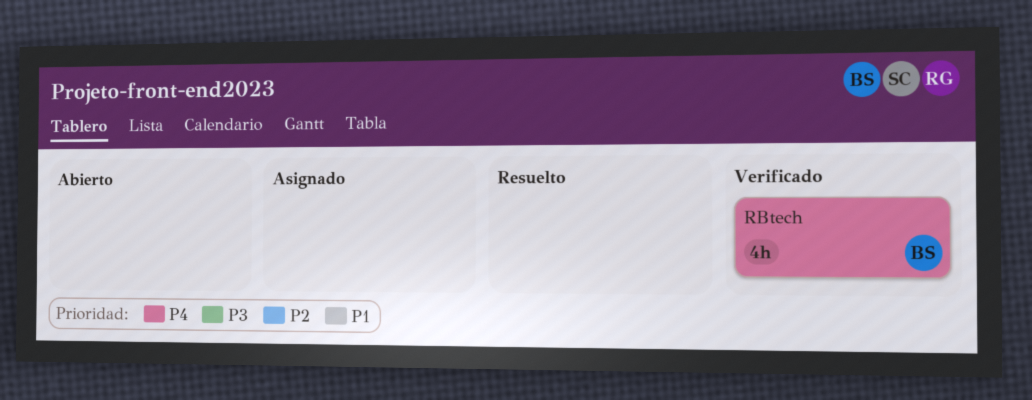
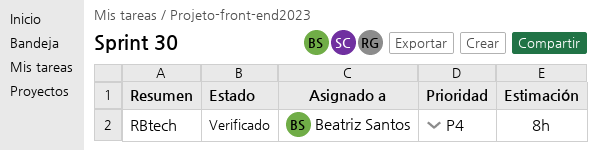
RBtech, estimate: 4h -> 8h

